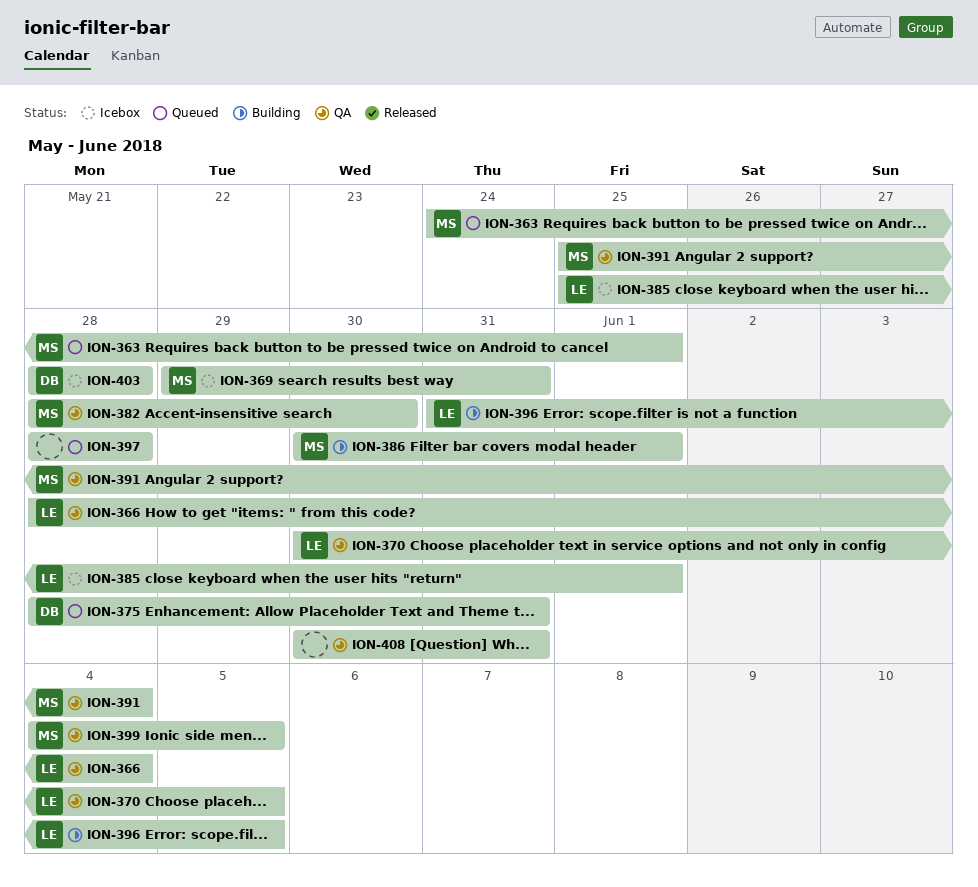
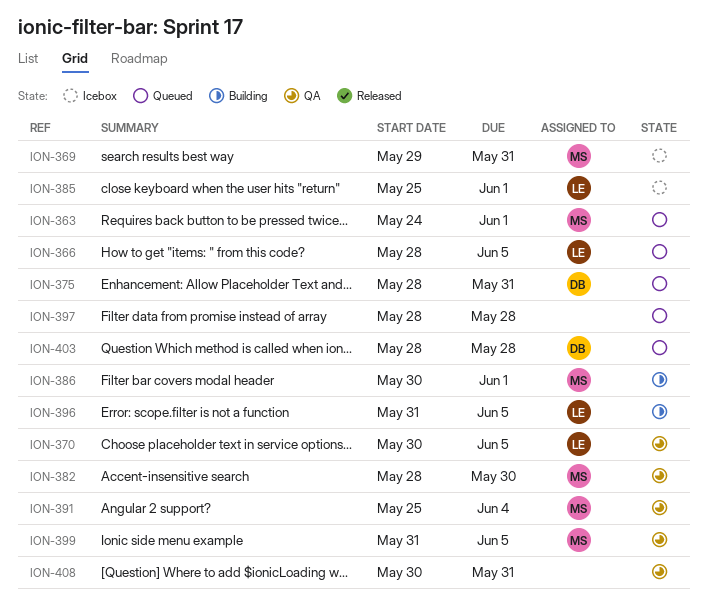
ION-366, status: QA -> Queued
ION-366, due: Jun 4 -> Jun 5
ION-399, start: Jun 4 -> May 31
ION-403, status: Icebox -> Queued

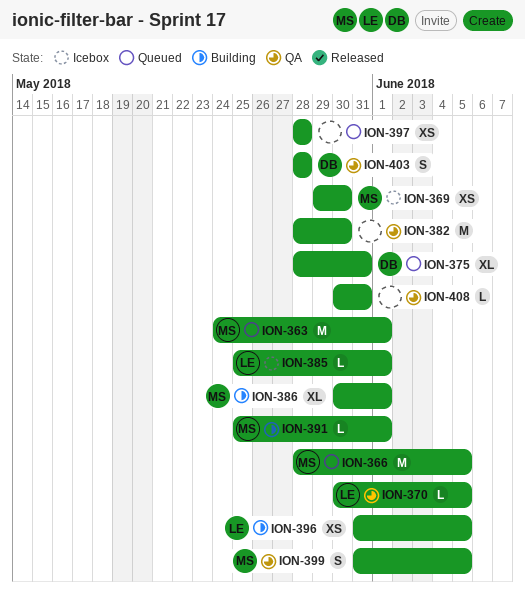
ION-366, owner: LE -> MS
ION-369, due: May 31 -> May 30
ION-382, owner: MS -> none
ION-391, status: QA -> Building
ION-391, due: Jun 4 -> Jun 1
ION-403, status: Queued -> QA

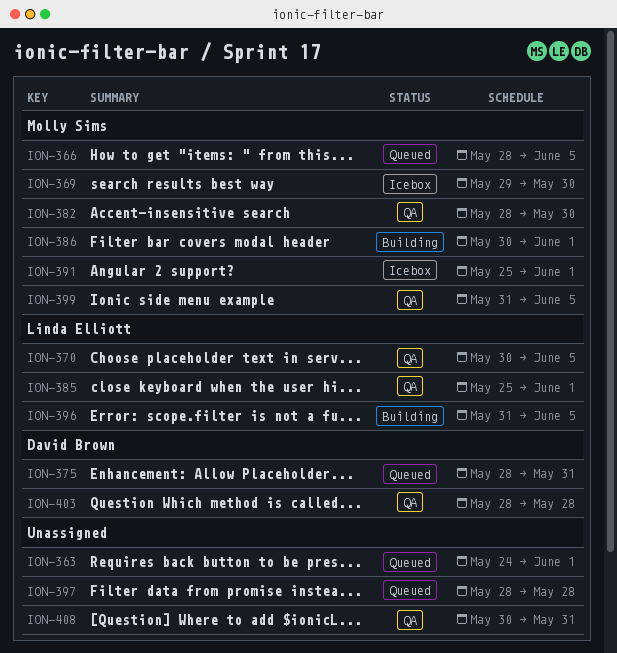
ION-363, owner: Molly Sims -> none
ION-382, owner: none -> Molly Sims
ION-385, status: Icebox -> QA
ION-391, status: Building -> Icebox

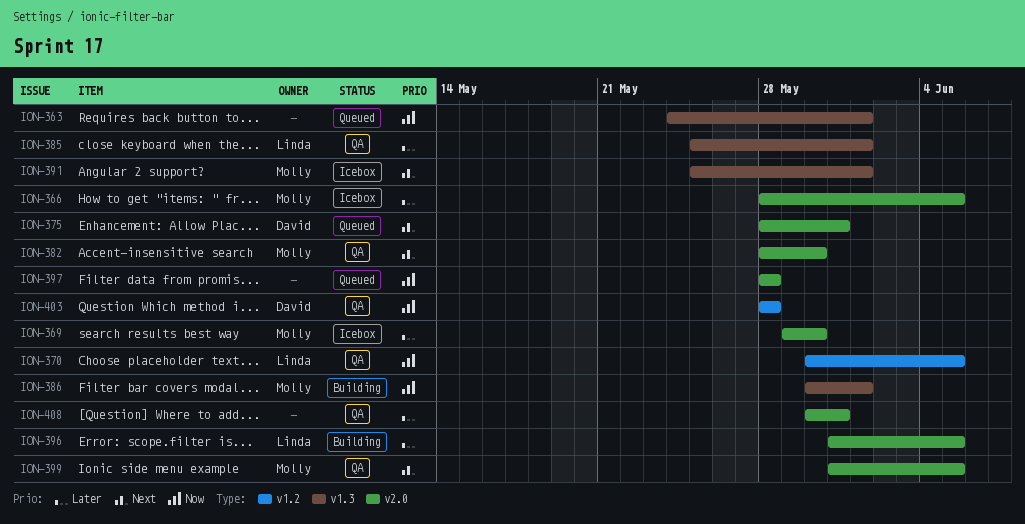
ION-366, status: Queued -> Icebox

